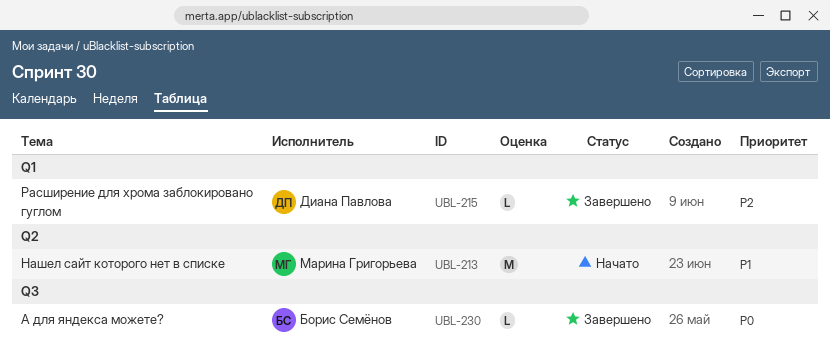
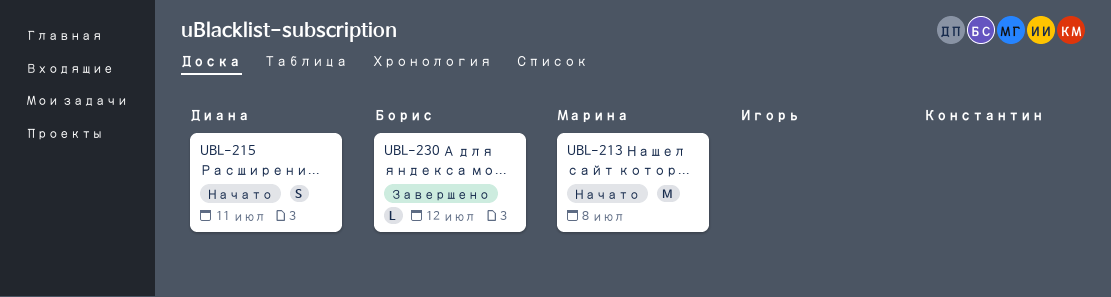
UBL-215, status: Завершено -> Начато
UBL-215, estimate: L -> S

